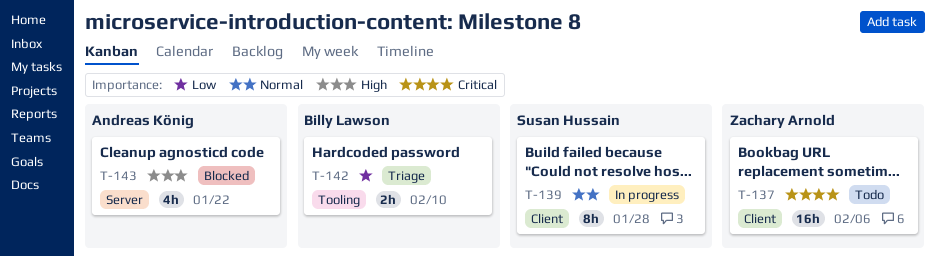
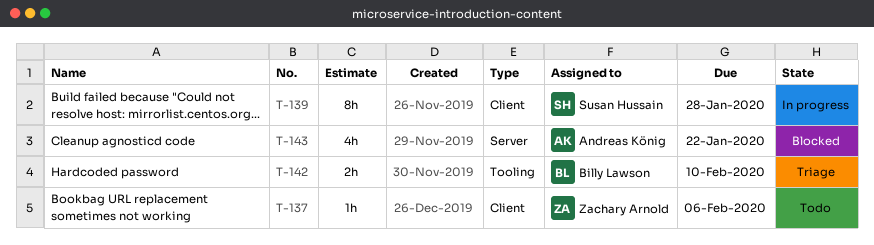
T-137, estimate: 16h -> 1h

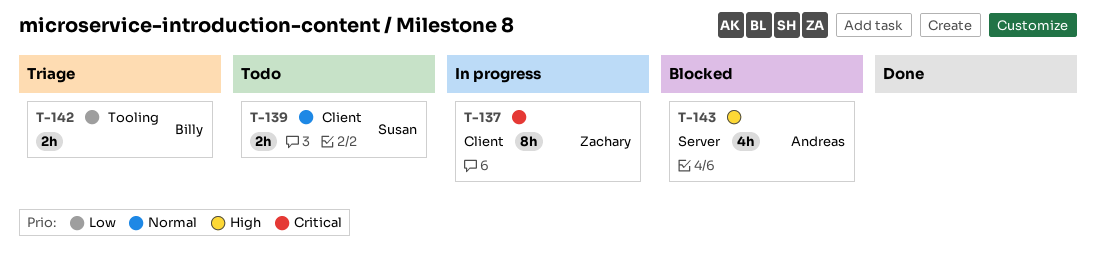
T-137, status: Todo -> In progress
T-137, estimate: 1h -> 8h
T-139, status: In progress -> Todo
T-139, estimate: 8h -> 2h

